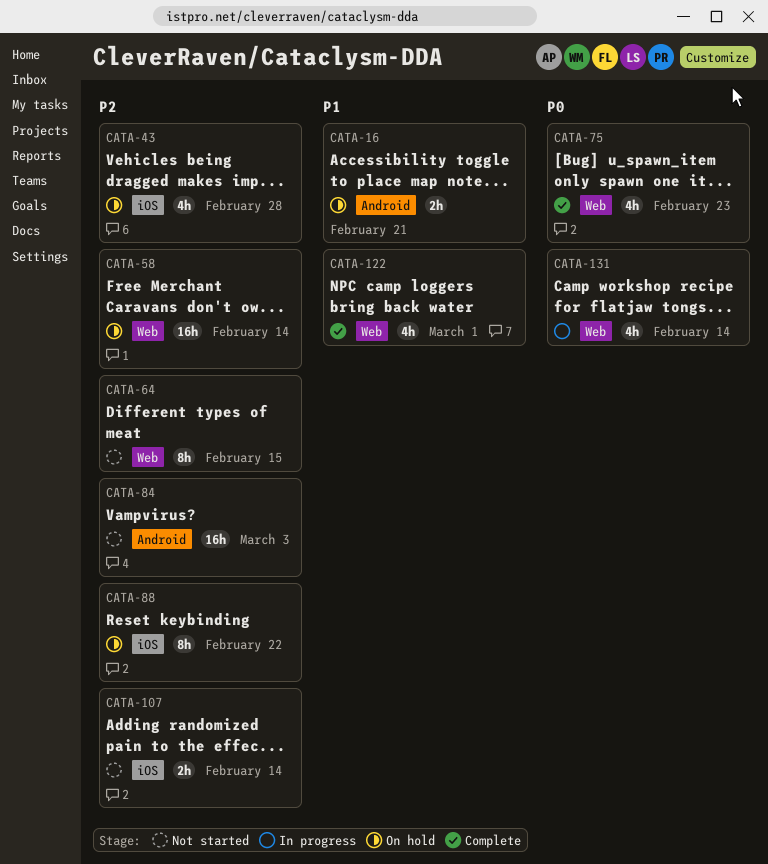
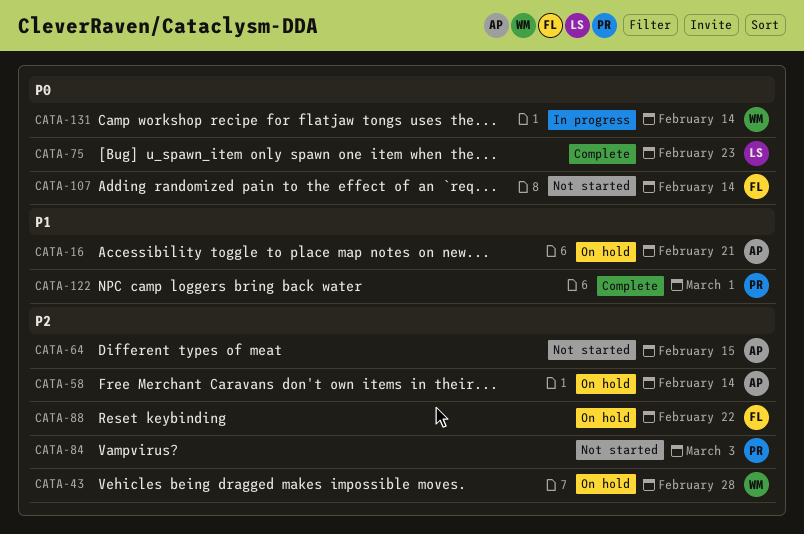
CATA-107, priority: P2 -> P0

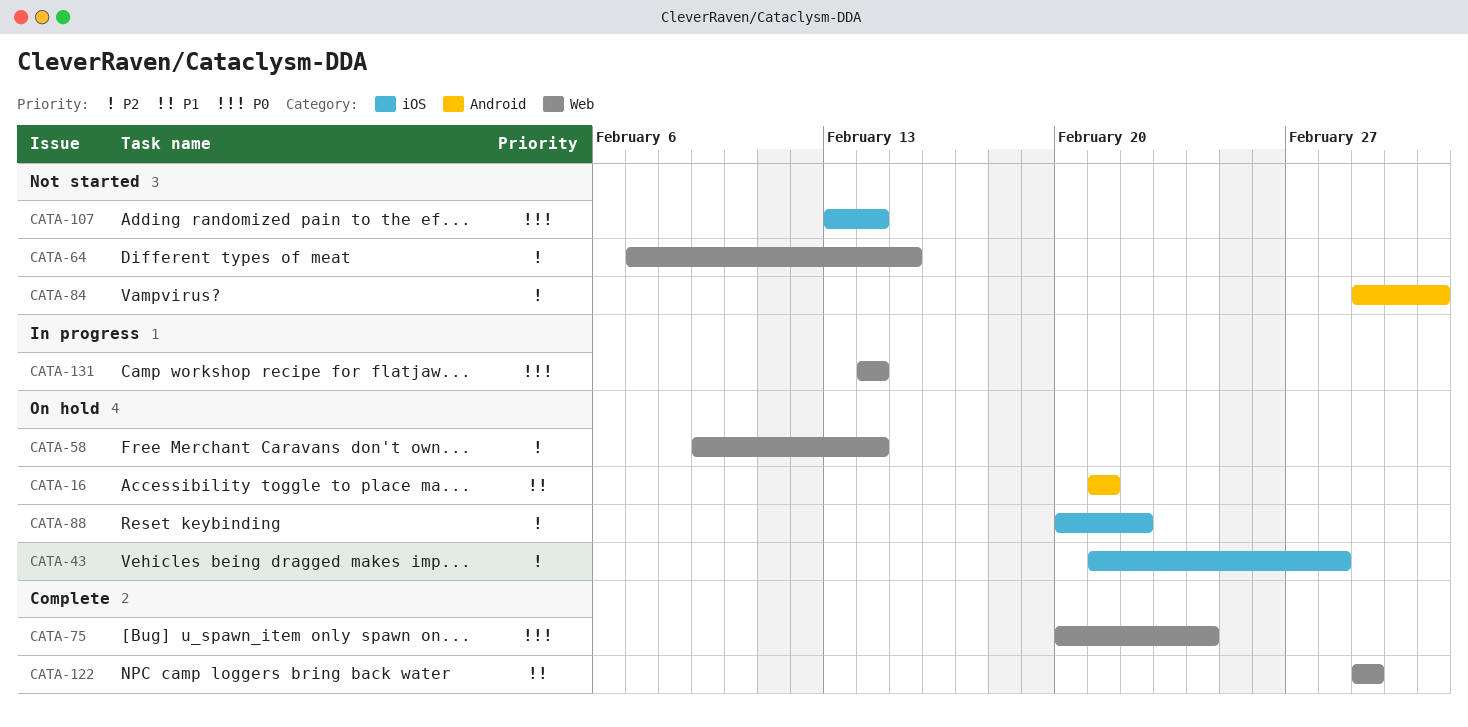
CATA-75, due: Feb 23 -> Feb 24

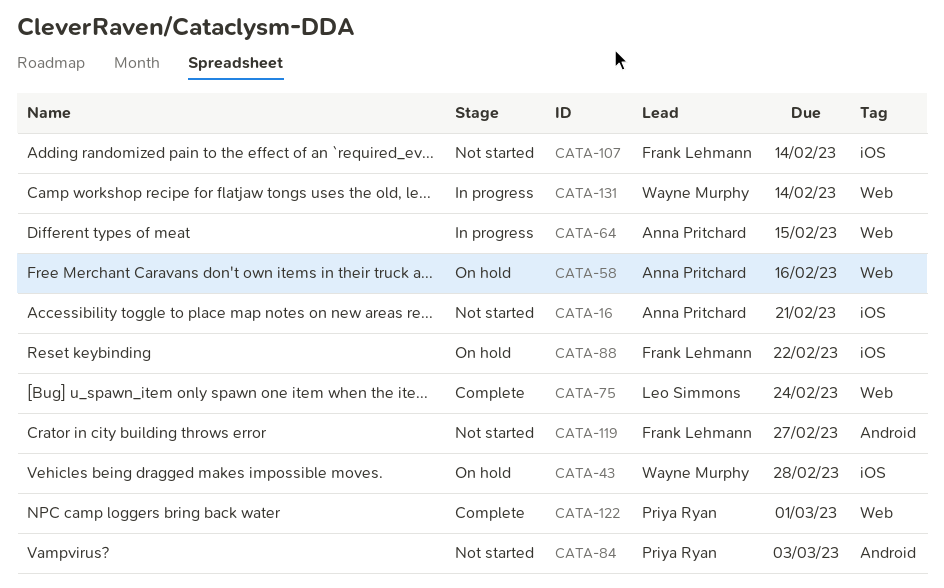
CATA-16, status: On hold -> Not started
CATA-16, label: Android -> iOS
CATA-58, due: Feb 14 -> Feb 16
CATA-64, status: Not started -> In progress
CATA-119: none -> present

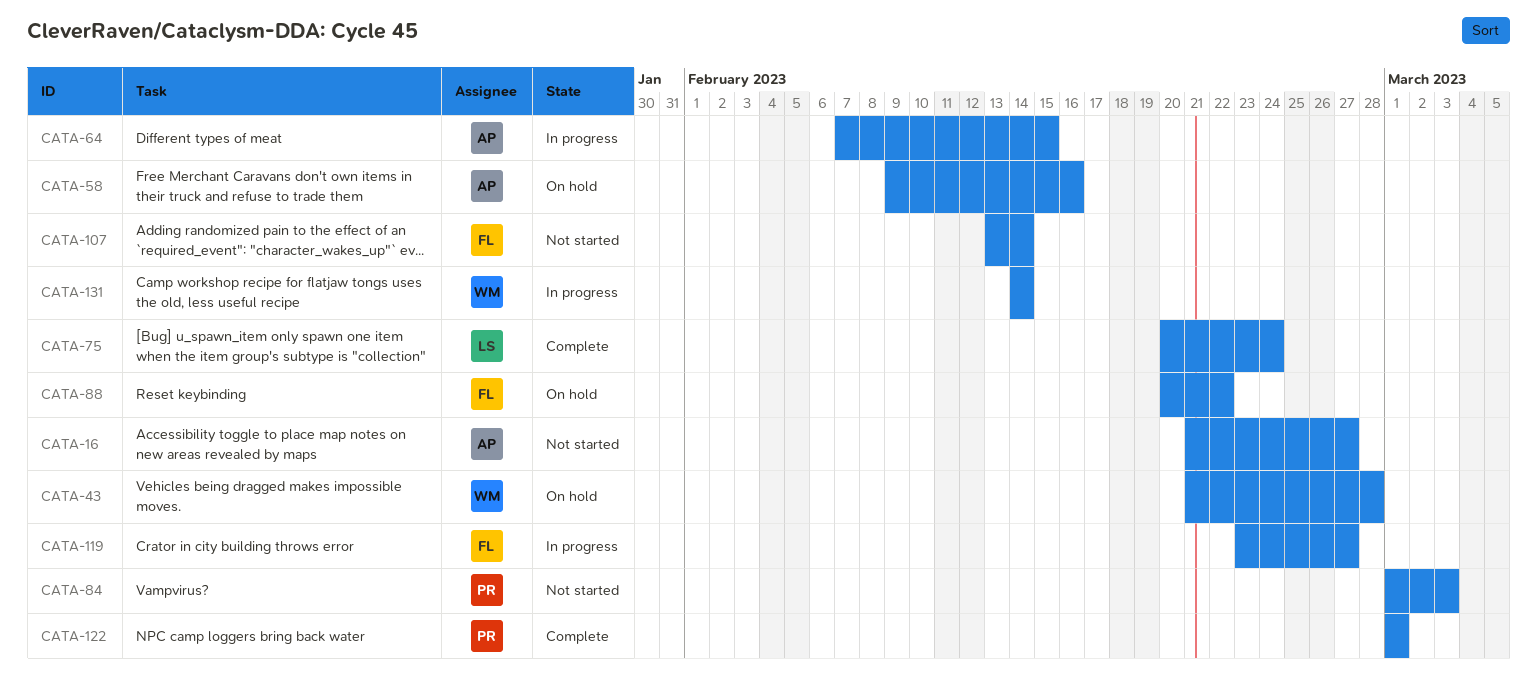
CATA-16, due: Feb 21 -> Feb 27
CATA-119, status: Not started -> In progress

